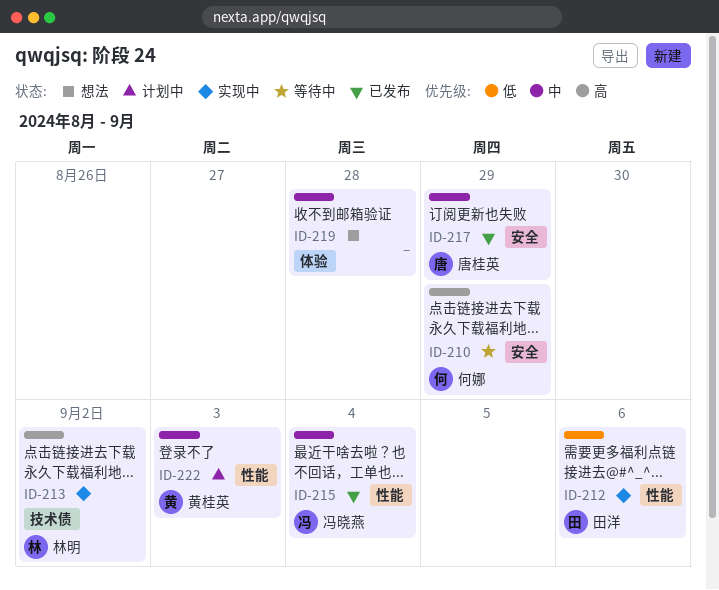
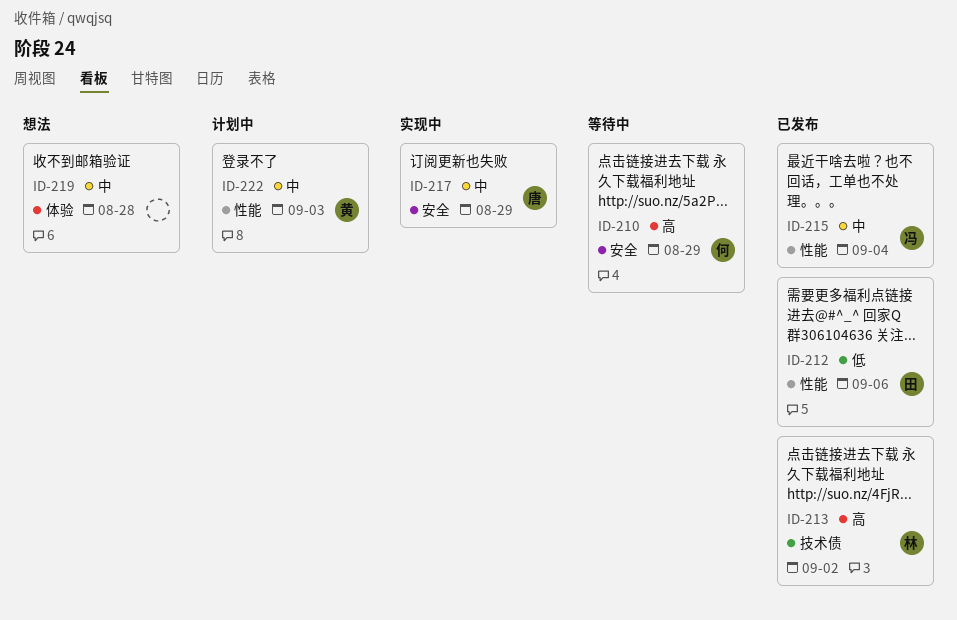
ID-212, status: 实现中 -> 已发布
ID-213, status: 实现中 -> 已发布
ID-217, status: 已发布 -> 实现中

